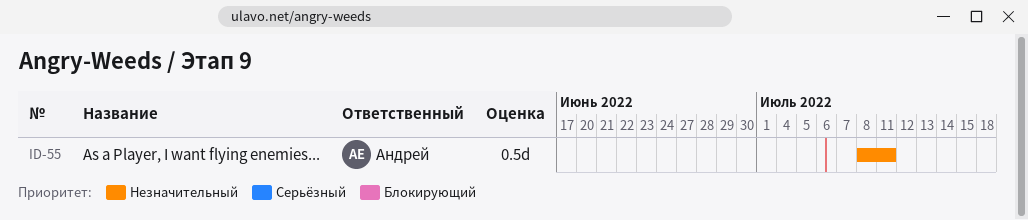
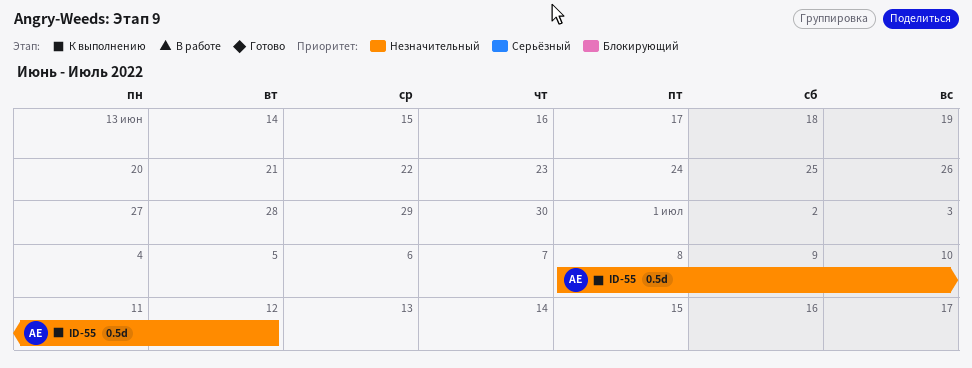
ID-55, due: Jul 11 -> Jul 12

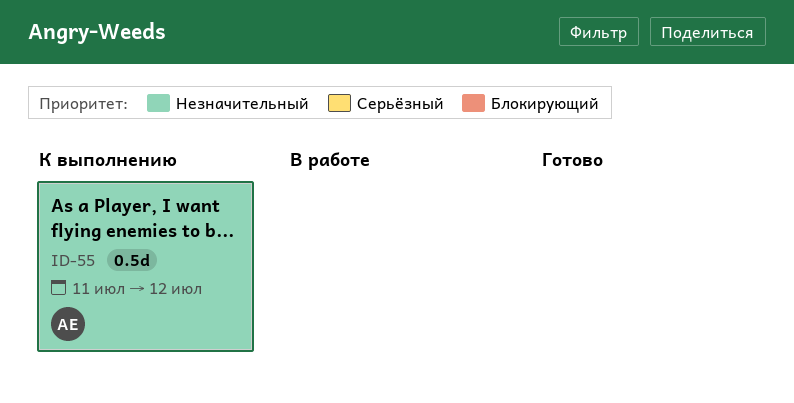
ID-55, start: Jul 8 -> Jul 11

